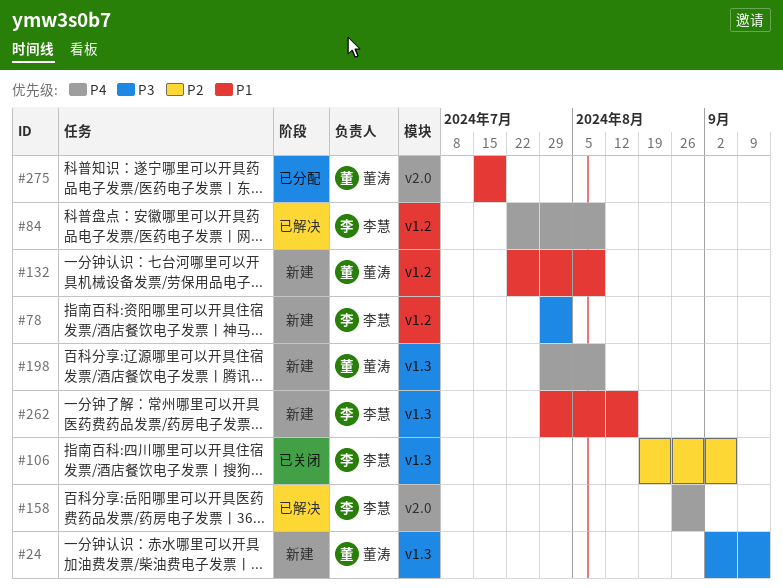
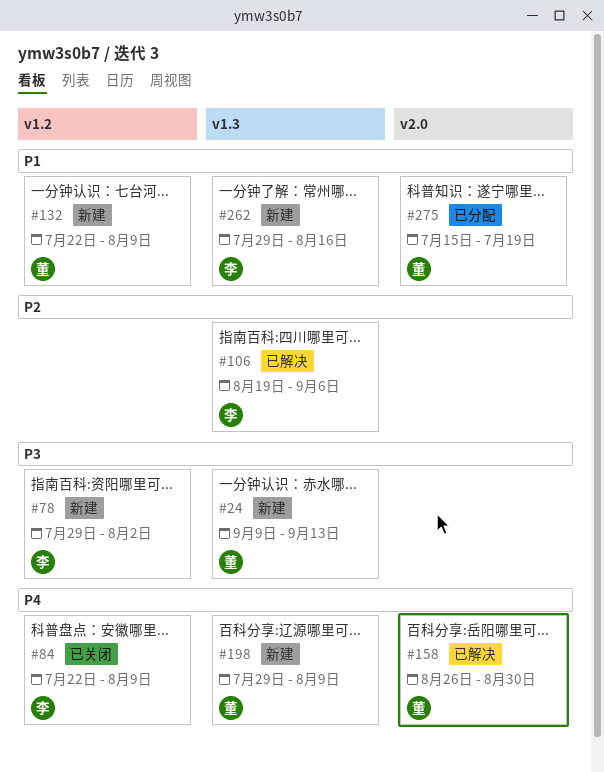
#24, start: Sep 2 -> Sep 9
#84, status: 已解决 -> 已关闭
#106, status: 已关闭 -> 已解决
#158, owner: 李慧 -> 董涛

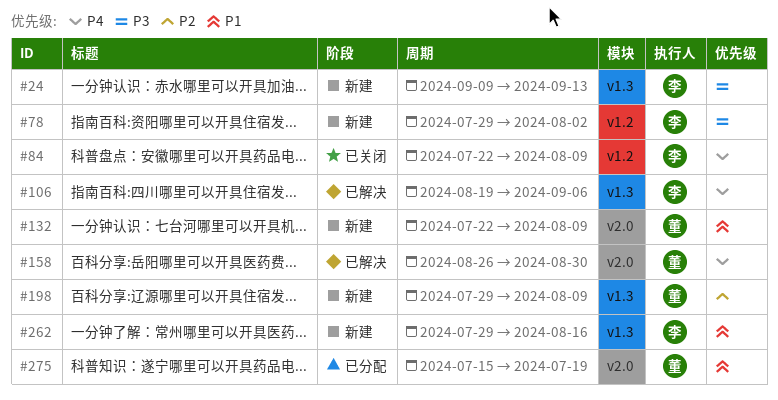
#24, owner: 董 -> 李
#106, priority: P2 -> P4
#132, label: v1.2 -> v2.0
#198, priority: P4 -> P2

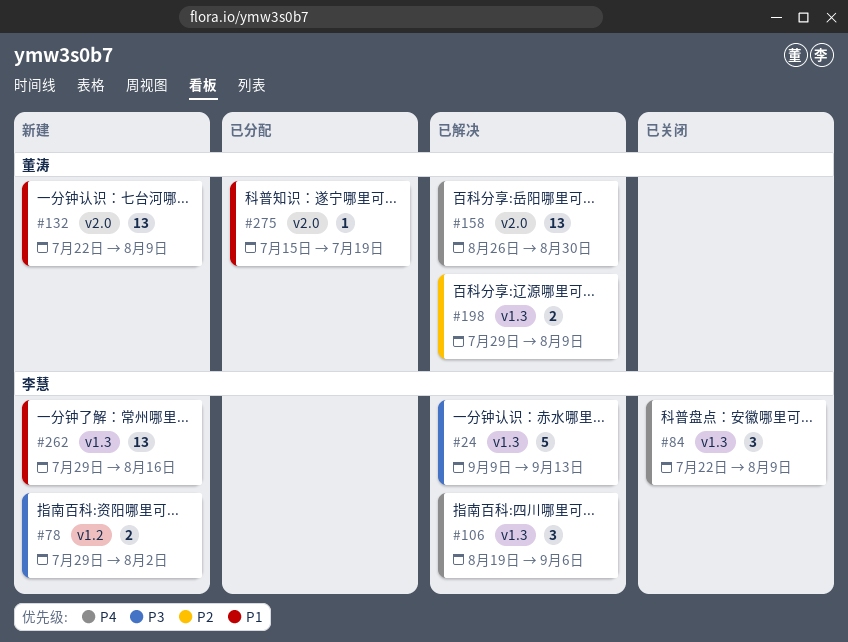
#24, status: 新建 -> 已解决
#84, label: v1.2 -> v1.3
#198, status: 新建 -> 已解决

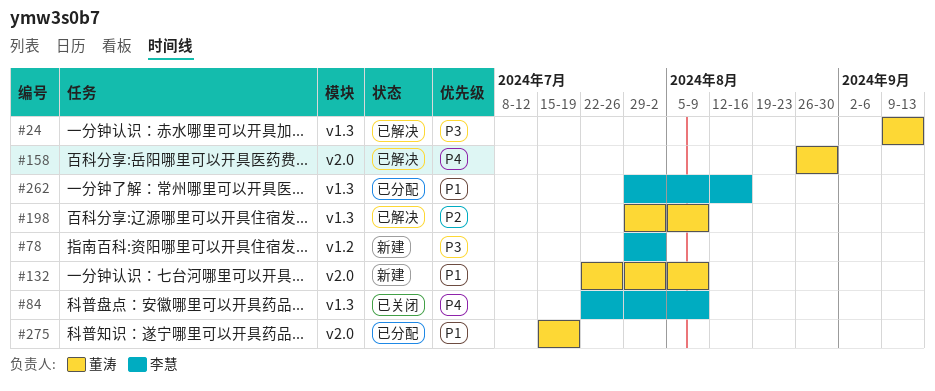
#24, owner: 李慧 -> 董涛
#106: present -> none
#262, status: 新建 -> 已分配

